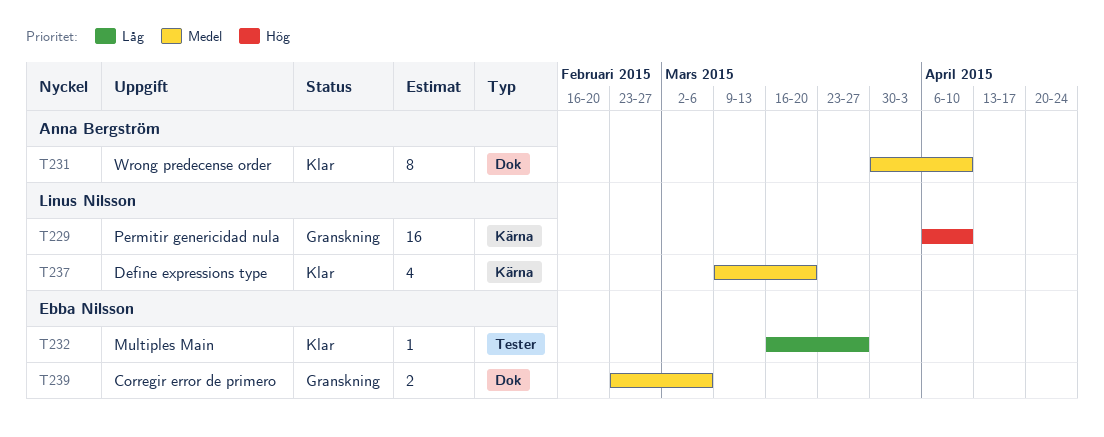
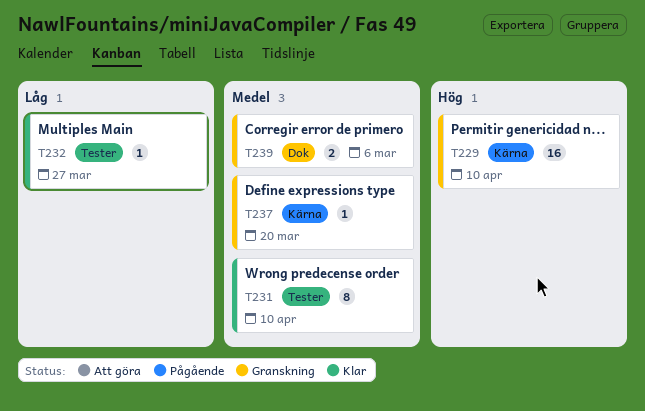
T231, label: Dok -> Tester
T237, status: Klar -> Granskning
T237, estimate: 4 -> 1

